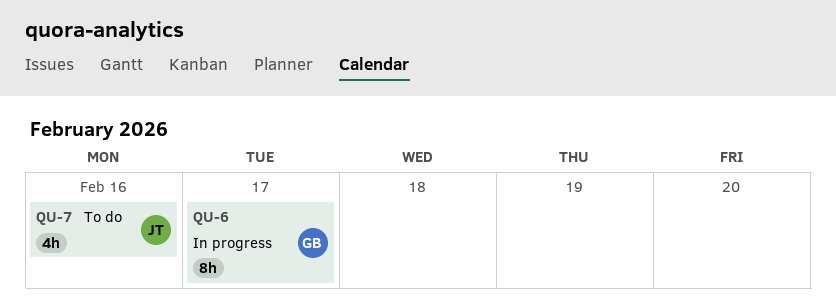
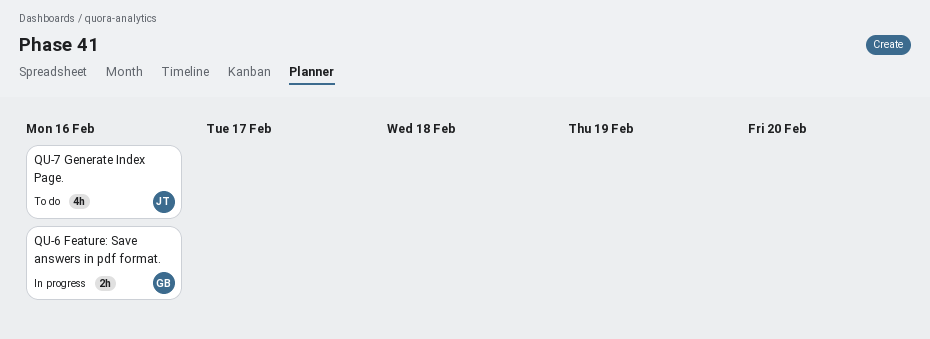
QU-6, estimate: 8h -> 2h
QU-6, due: Feb 17 -> Feb 16

